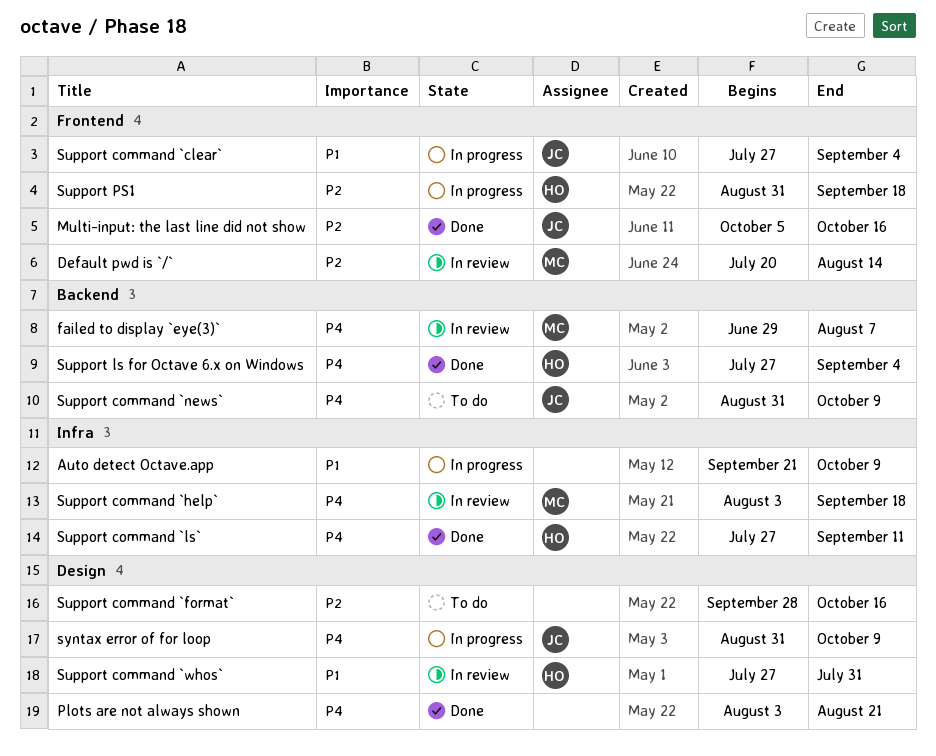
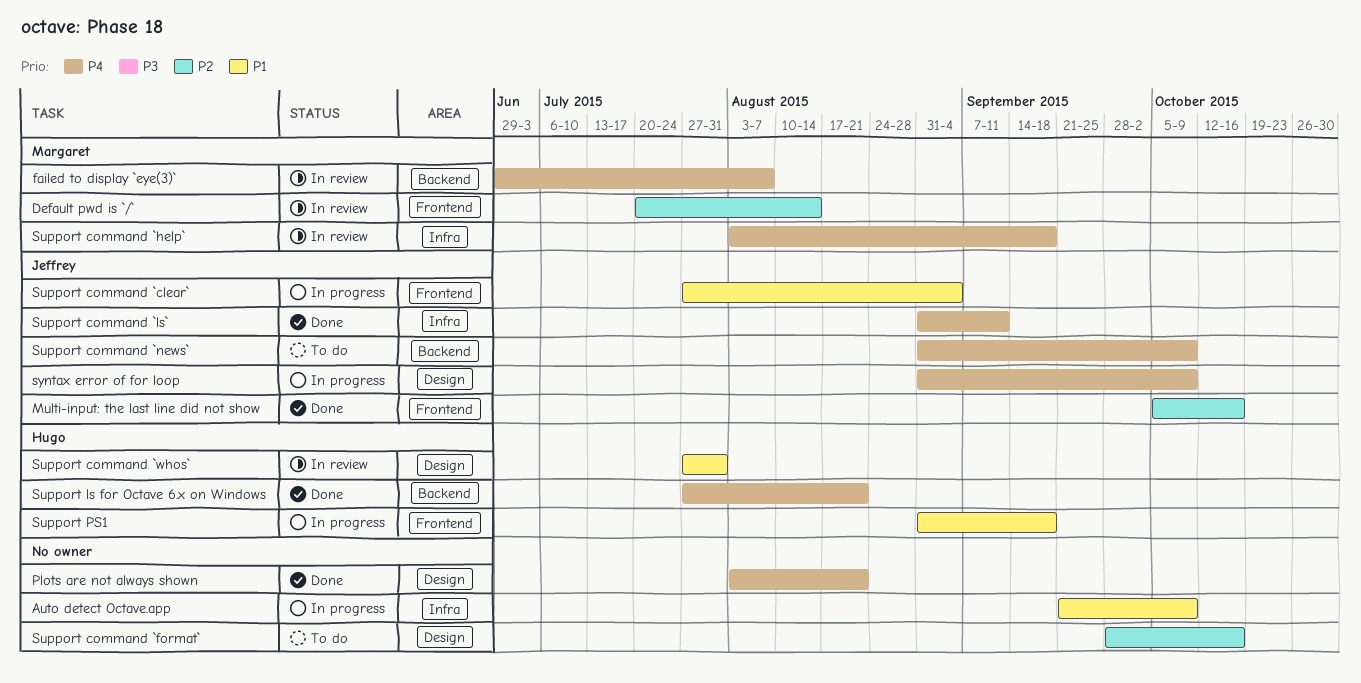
Support command `ls`, owner: Hugo -> Jeffrey
Support command `ls`, start: Jul 27 -> Aug 31
Support ls for Octave 6.x on Windows, due: Sep 4 -> Aug 21
Support PS1, priority: P2 -> P1

